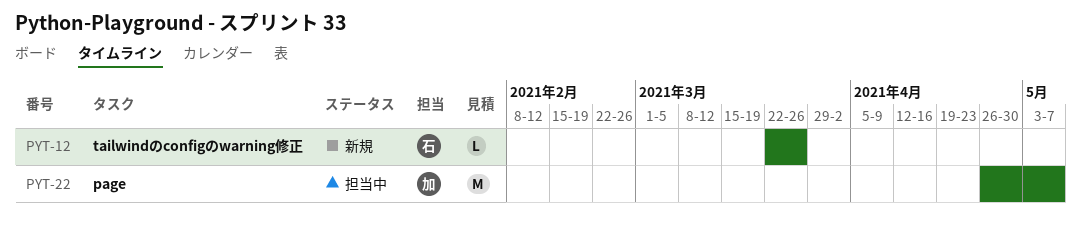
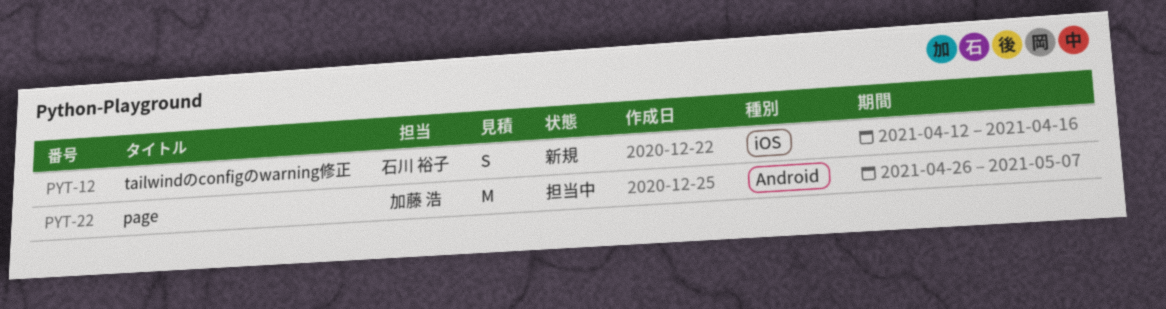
PYT-12, estimate: L -> S
PYT-12, start: Mar 22 -> Apr 12
PYT-12, due: Mar 26 -> Apr 16

